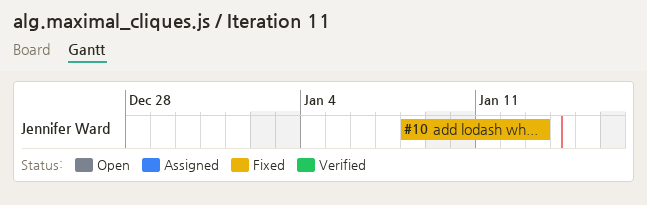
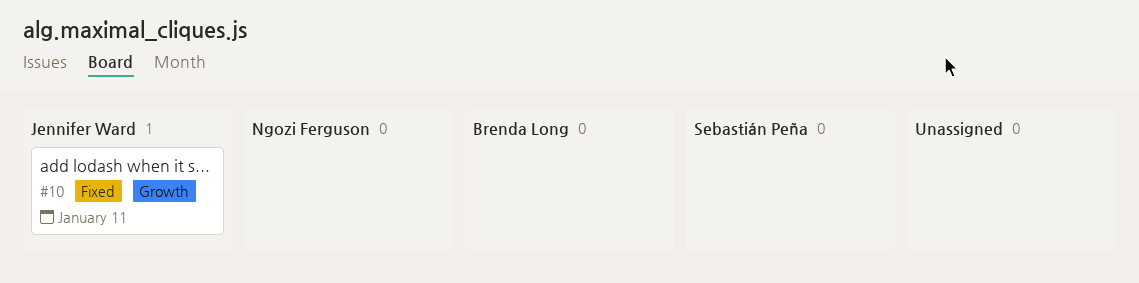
#10, due: Jan 13 -> Jan 11

